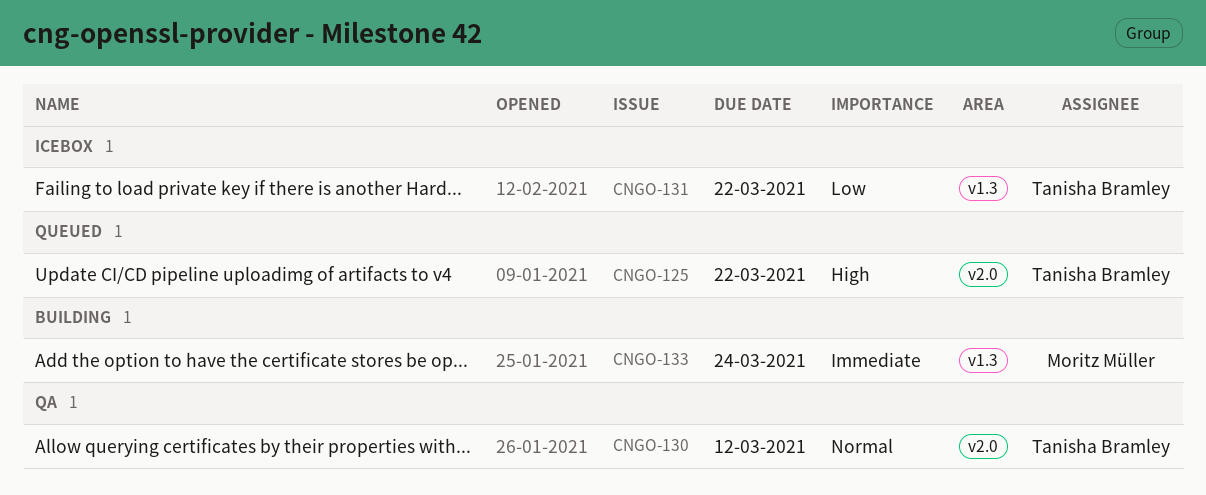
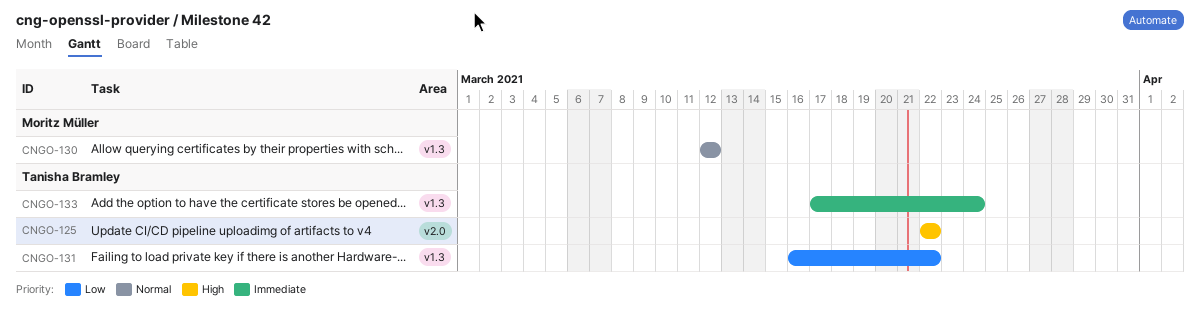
CNGO-130, owner: Tanisha Bramley -> Moritz Müller
CNGO-130, label: v2.0 -> v1.3
CNGO-133, owner: Moritz Müller -> Tanisha Bramley

